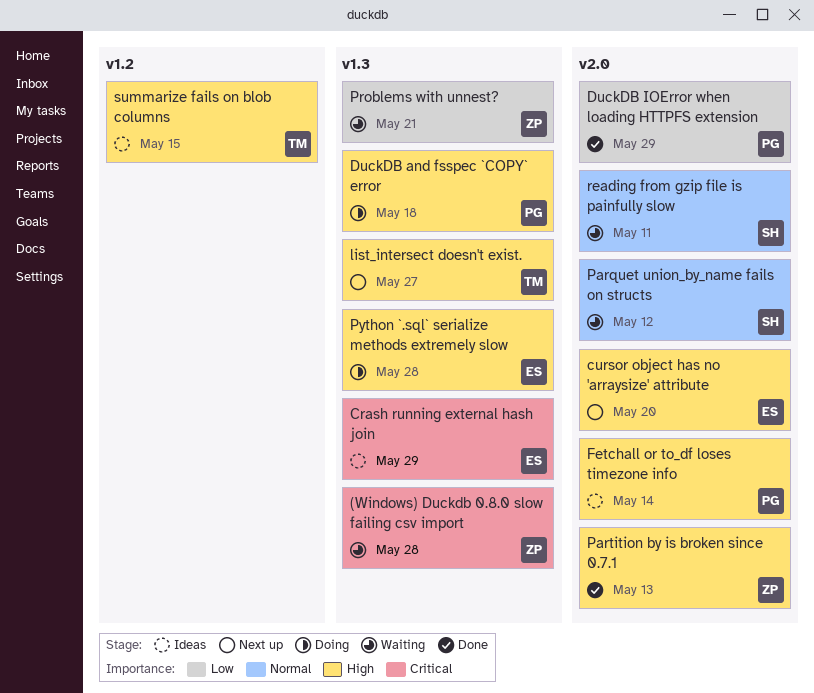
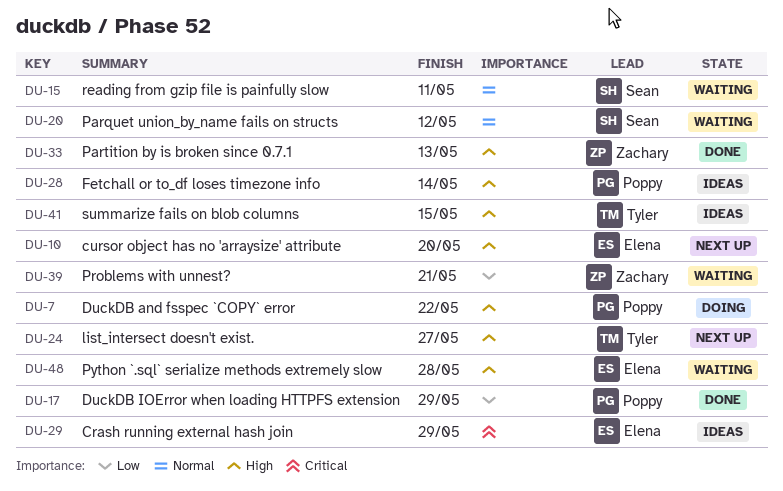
(Windows) Duckdb 0.8.0 slow failing csv import: present -> none
DuckDB and fsspec `COPY` error, due: May 18 -> May 22
Python `.sql` serialize methods extremely slow, status: Doing -> Waiting

